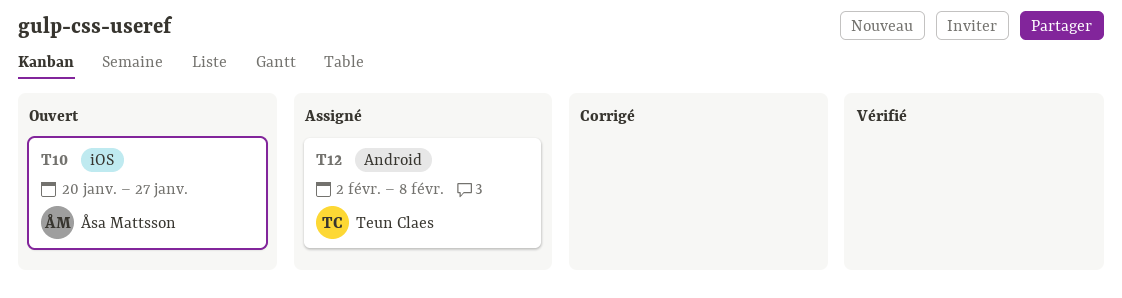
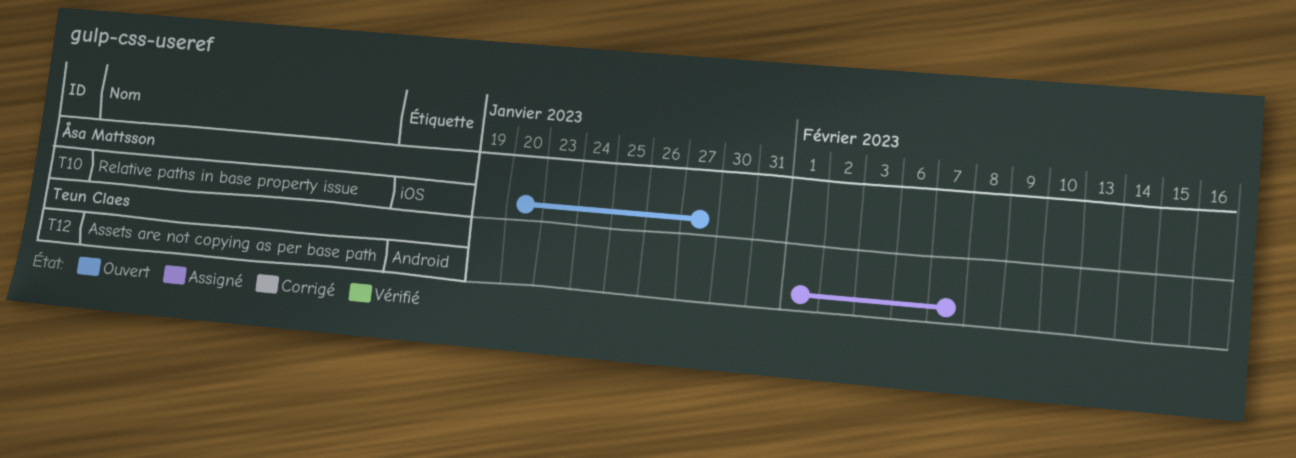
T12, start: Feb 2 -> Feb 1
T12, due: Feb 8 -> Feb 7

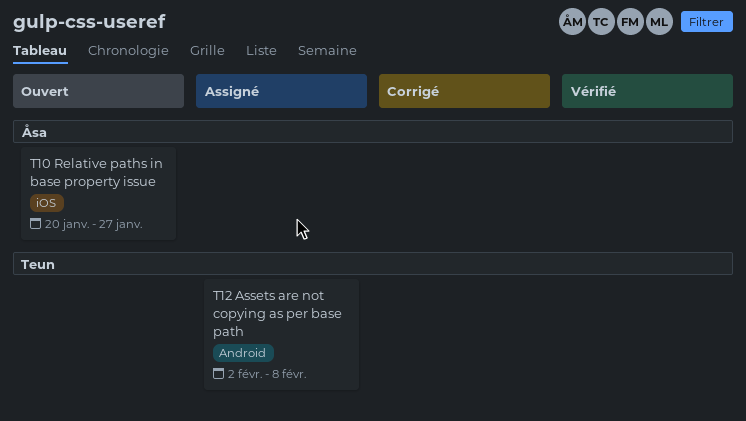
T12, start: Feb 1 -> Feb 2
T12, due: Feb 7 -> Feb 8

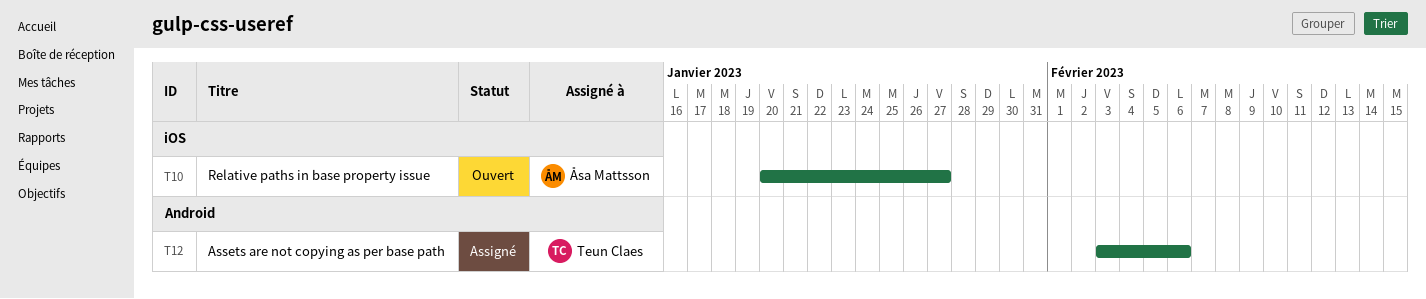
T12, start: Feb 2 -> Feb 3
T12, due: Feb 8 -> Feb 6

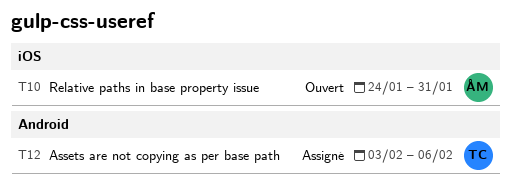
T10, start: Jan 20 -> Jan 24
T10, due: Jan 27 -> Jan 31

